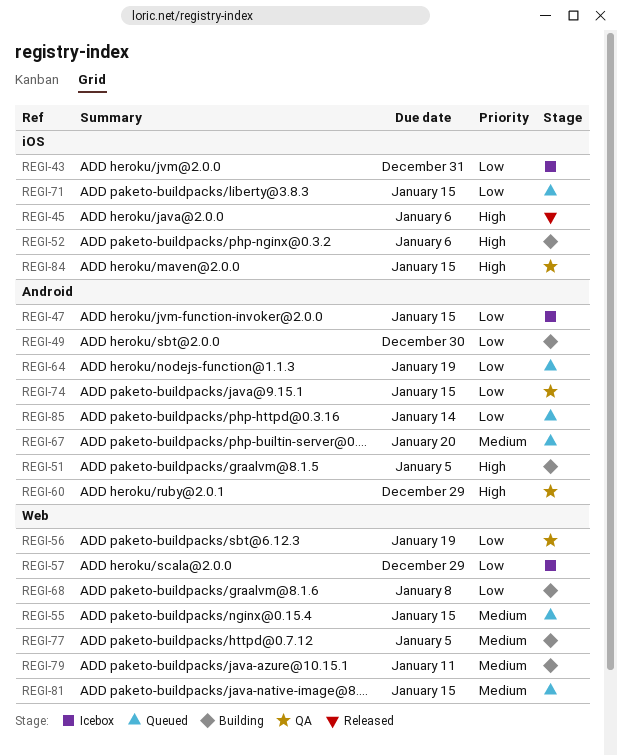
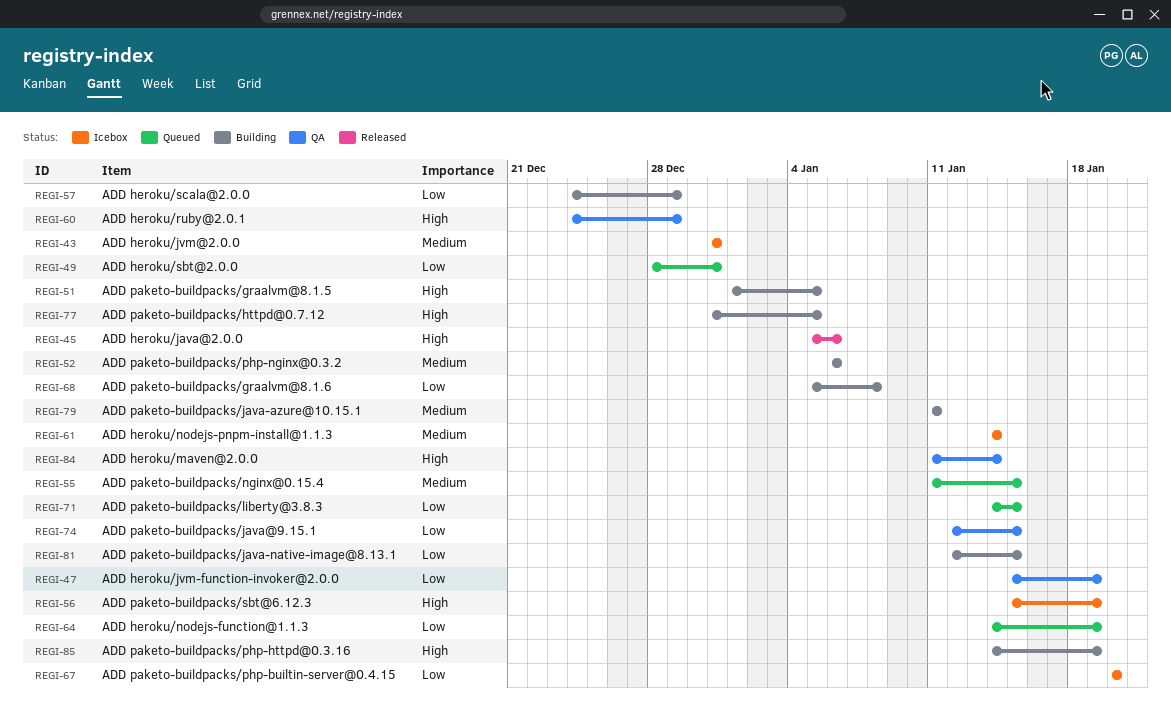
REGI-43, priority: Low -> Medium
REGI-47, status: Icebox -> QA
REGI-47, due: Jan 15 -> Jan 19
REGI-49, status: Building -> Queued
REGI-49, due: Dec 30 -> Dec 31
REGI-52, priority: High -> Medium
REGI-56, status: QA -> Icebox
REGI-56, priority: Low -> High
REGI-57, status: Icebox -> Building
REGI-61: none -> present
REGI-67, status: Queued -> Icebox
REGI-67, priority: Medium -> Low
REGI-77, priority: Medium -> High
REGI-81, status: Queued -> Building
REGI-81, priority: Medium -> Low
REGI-84, due: Jan 15 -> Jan 14
REGI-85, status: Queued -> Building
REGI-85, priority: Low -> High
REGI-85, due: Jan 14 -> Jan 19

